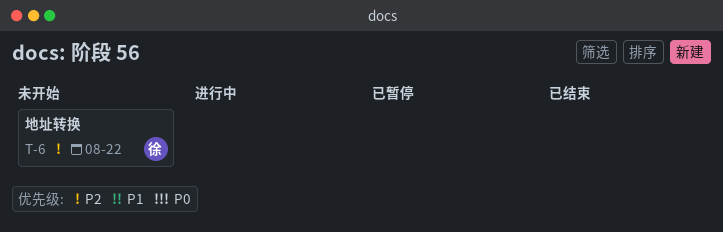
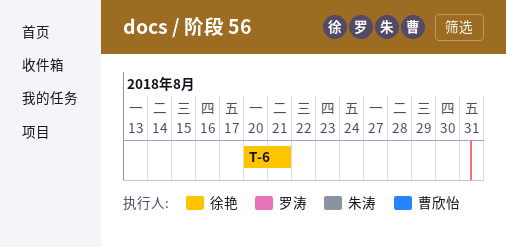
T-6, due: Aug 22 -> Aug 21

